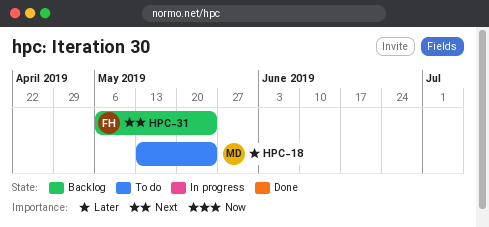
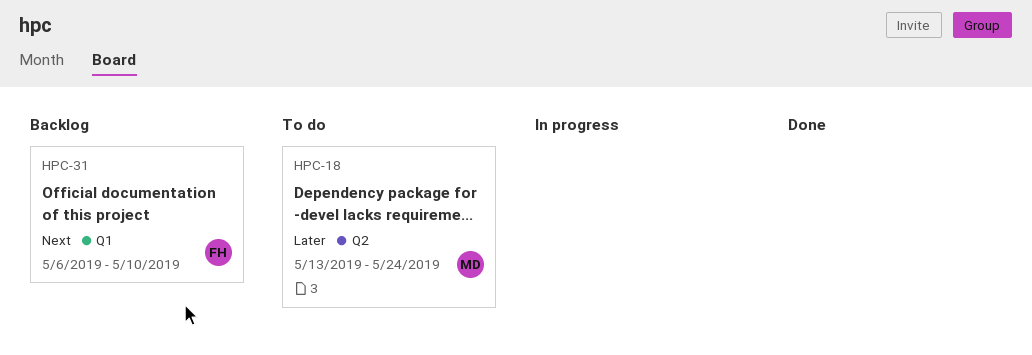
HPC-31, due: May 24 -> May 10

